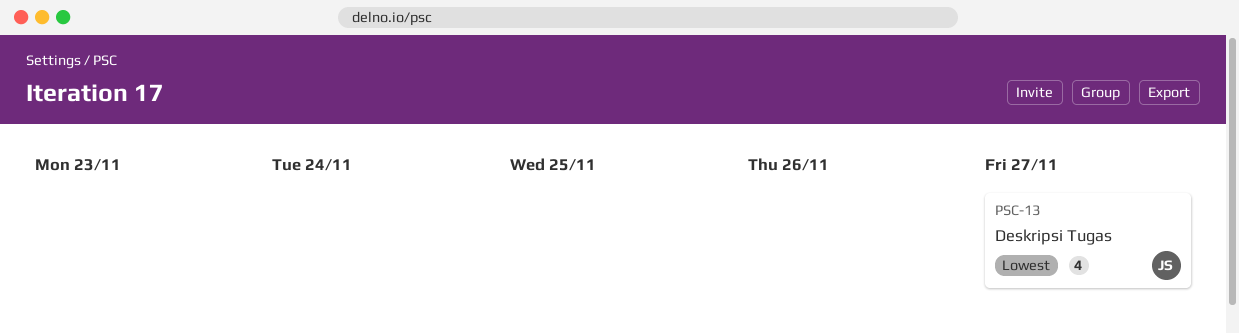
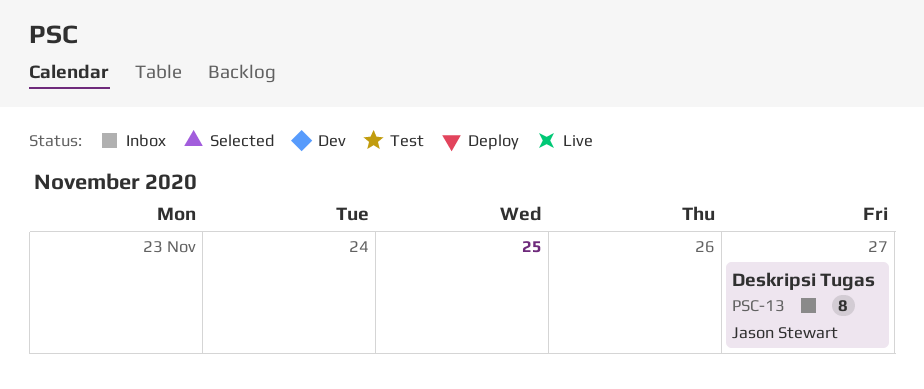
PSC-13, estimate: 4 -> 8

